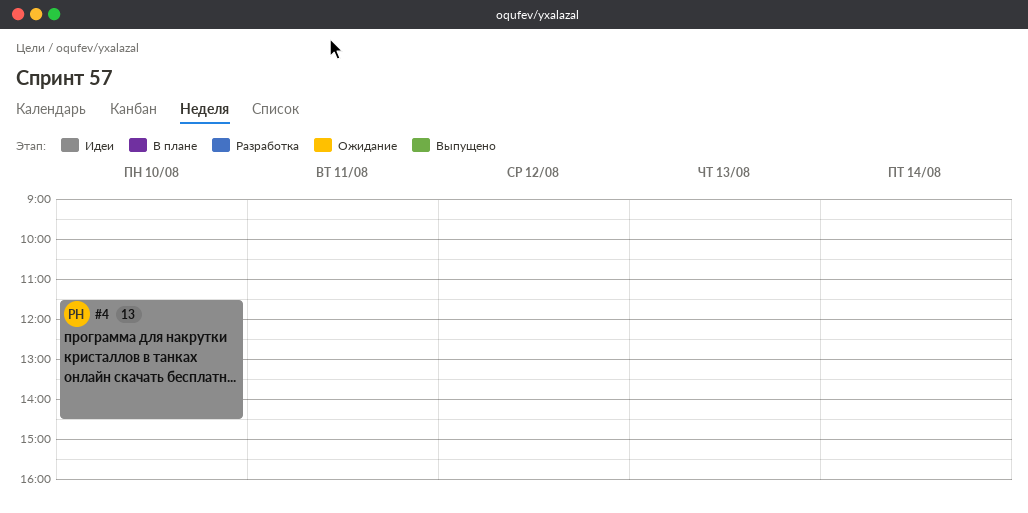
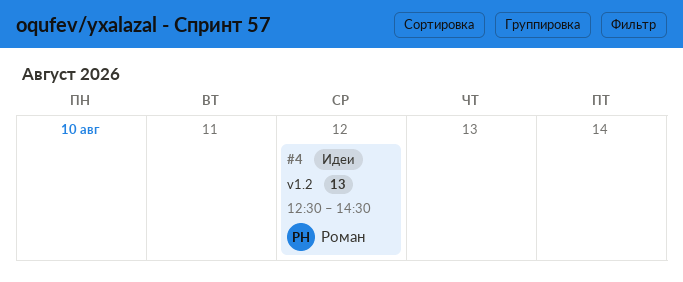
#4, day: Aug 10 -> Aug 12
#4, begins: 11:30 -> 12:30

